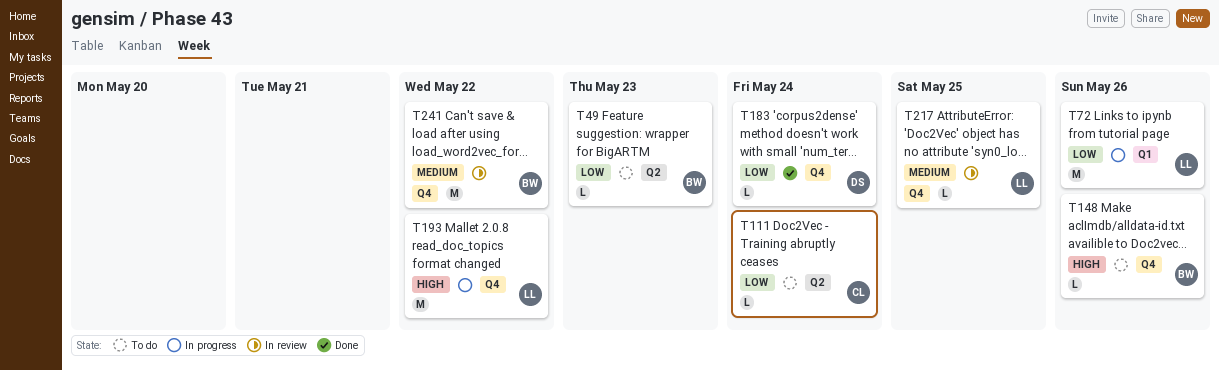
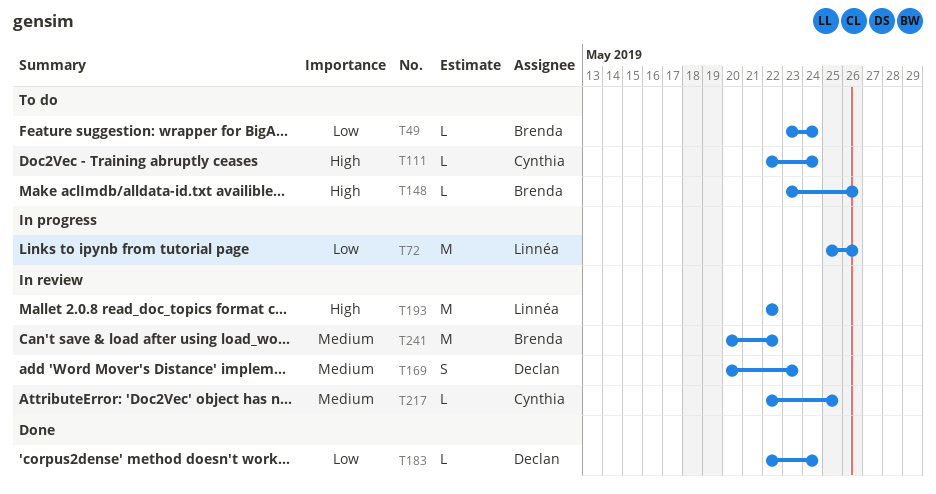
T49, due: May 23 -> May 24
T111, priority: Low -> High
T169: none -> present
T193, status: In progress -> In review
T217, owner: Linnéa -> Cynthia

